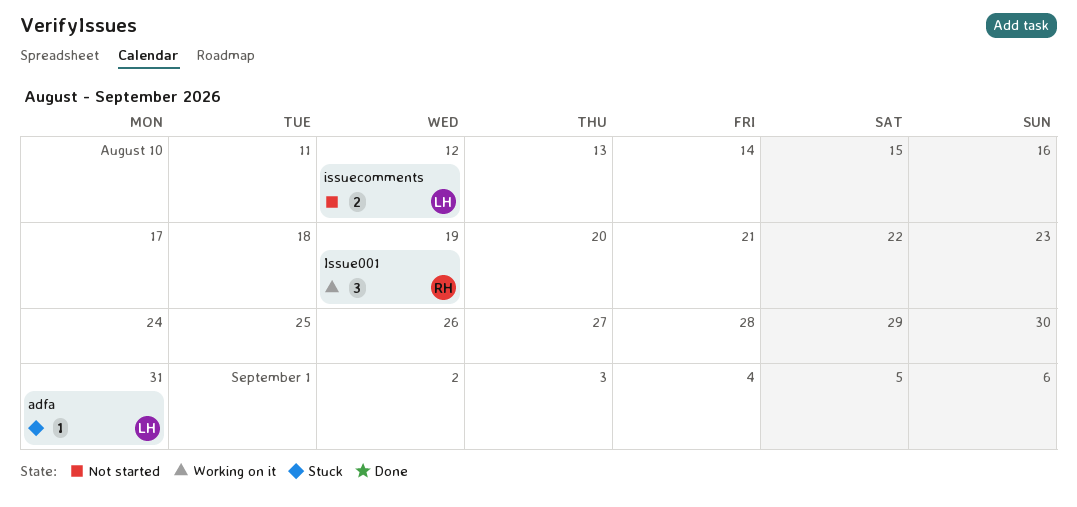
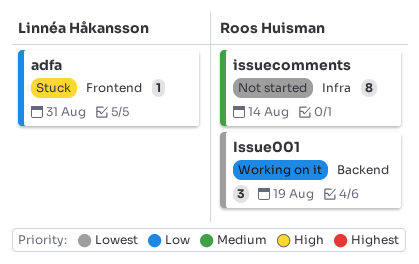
issuecomments, owner: Linnéa Håkansson -> Roos Huisman
issuecomments, estimate: 2 -> 8
issuecomments, due: Aug 12 -> Aug 14

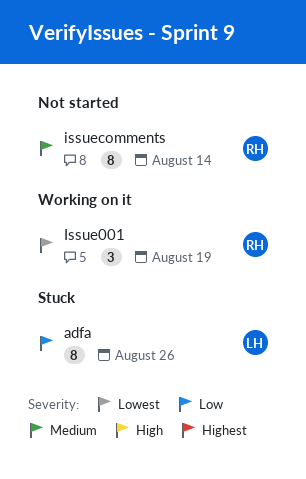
adfa, estimate: 1 -> 8
adfa, due: Aug 31 -> Aug 26

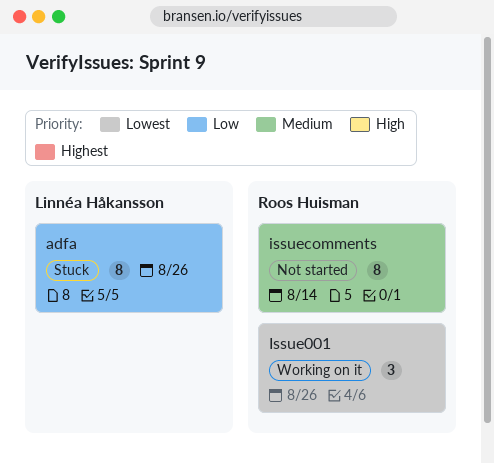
Issue001, due: Aug 19 -> Aug 26

